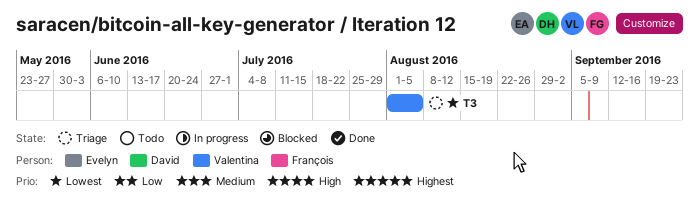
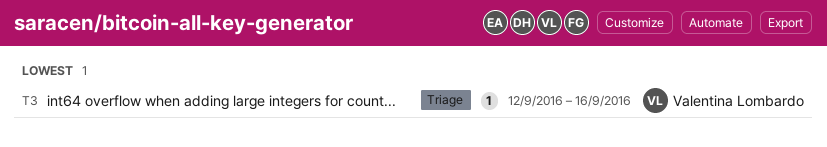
T3, start: Aug 1 -> Sep 12
T3, due: Aug 5 -> Sep 16

